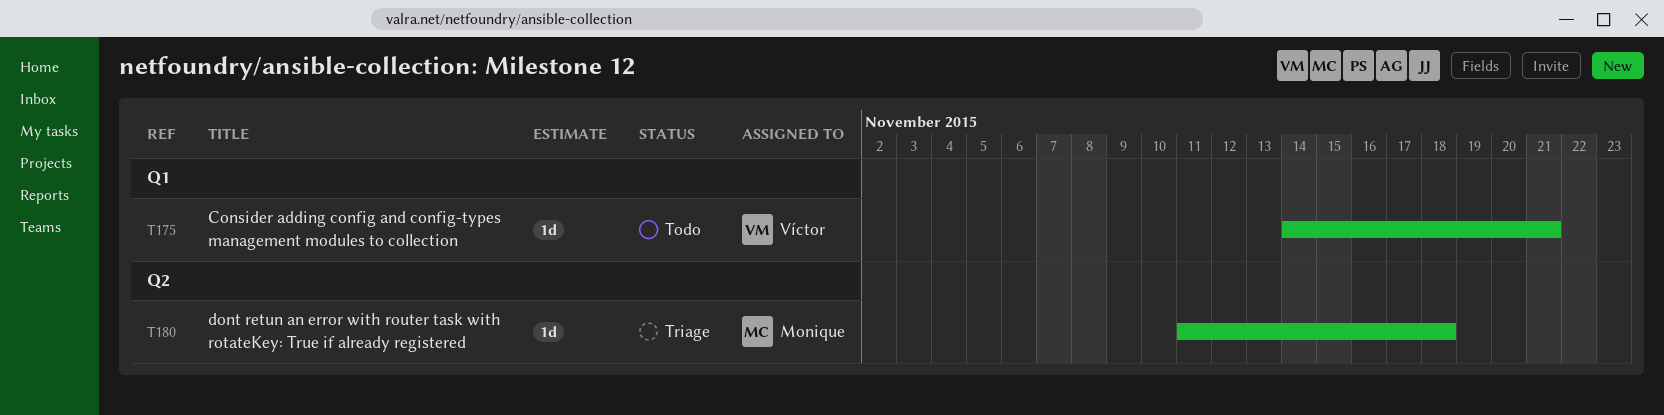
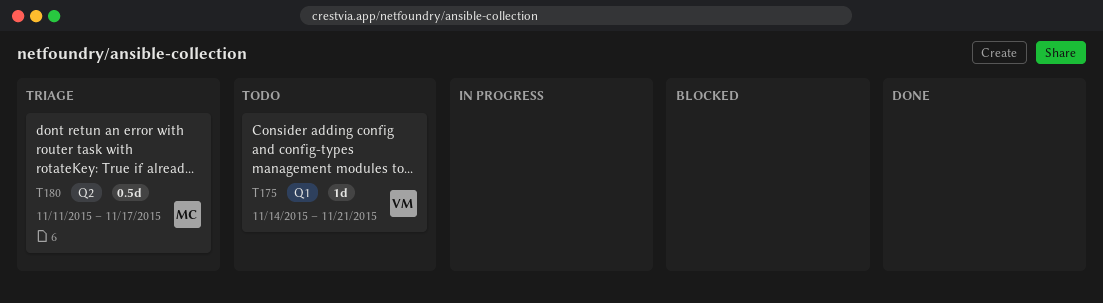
T180, estimate: 1d -> 0.5d
T180, due: Nov 18 -> Nov 17

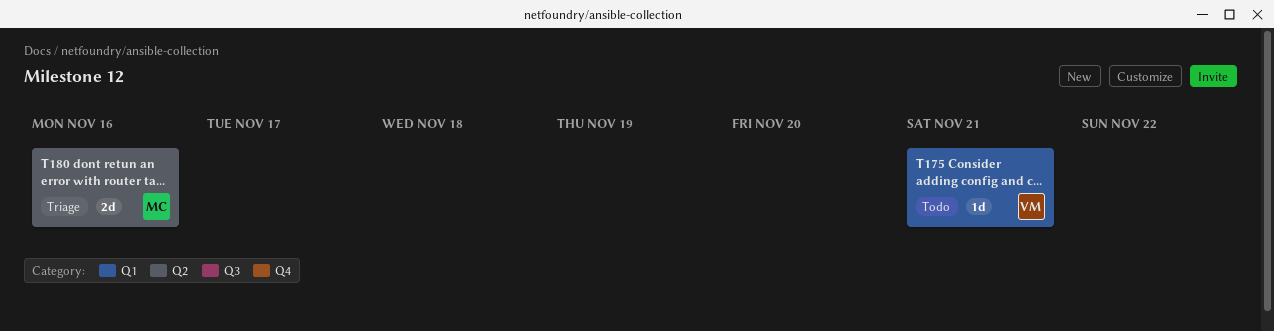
T180, estimate: 0.5d -> 2d
T180, due: Nov 17 -> Nov 16

